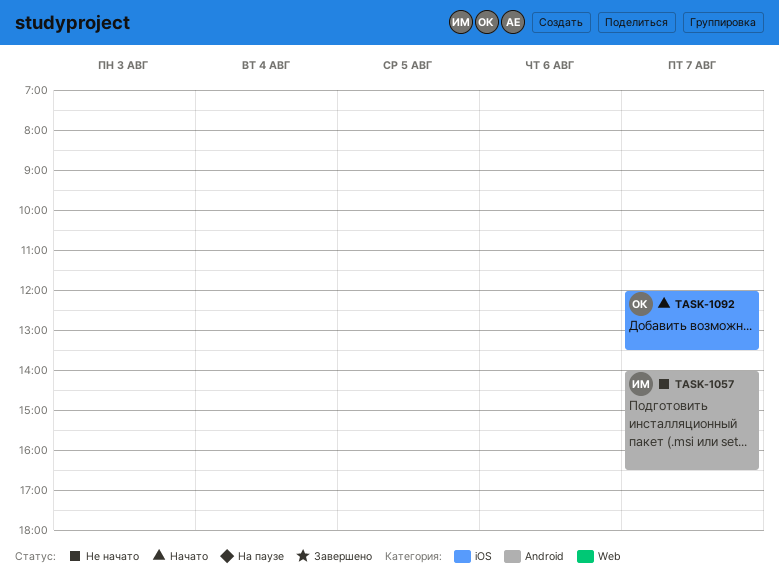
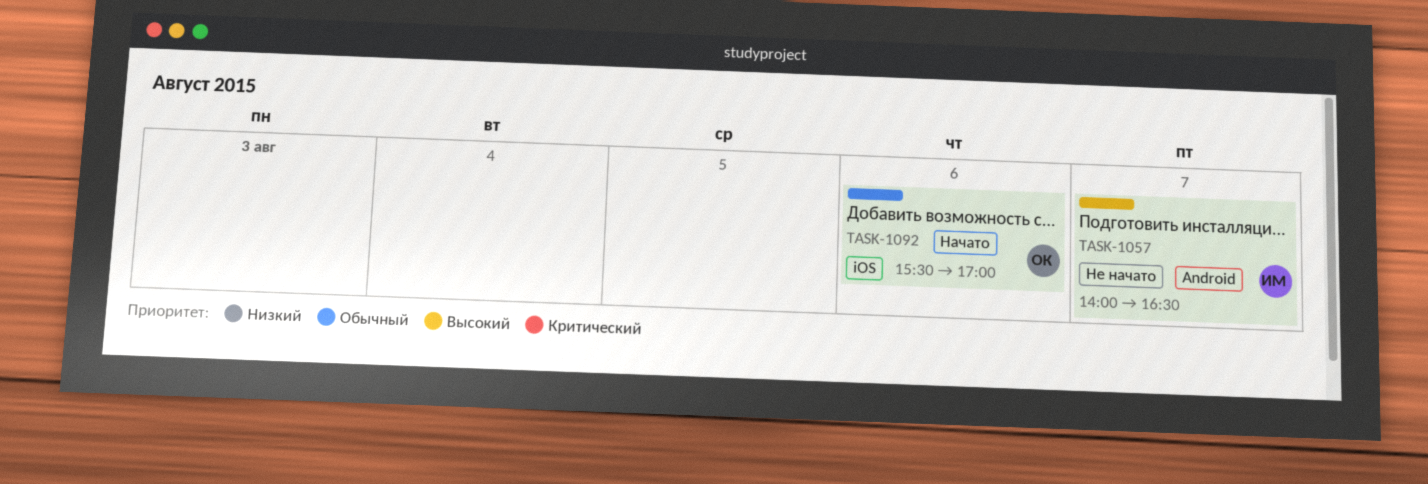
TASK-1092, day: Aug 7 -> Aug 6
TASK-1092, begins: 12:00 -> 15:30
TASK-1092, ends: 13:30 -> 17:00

